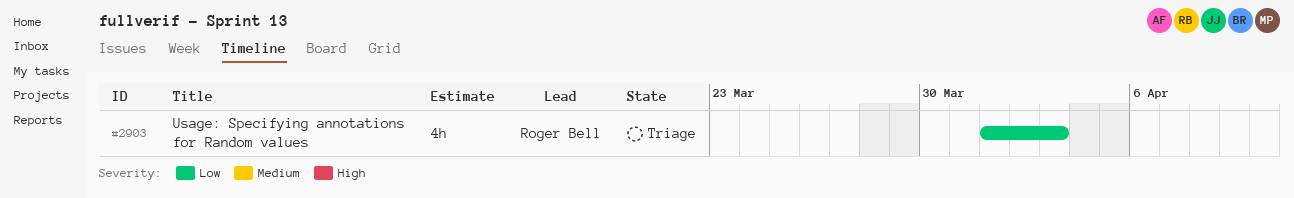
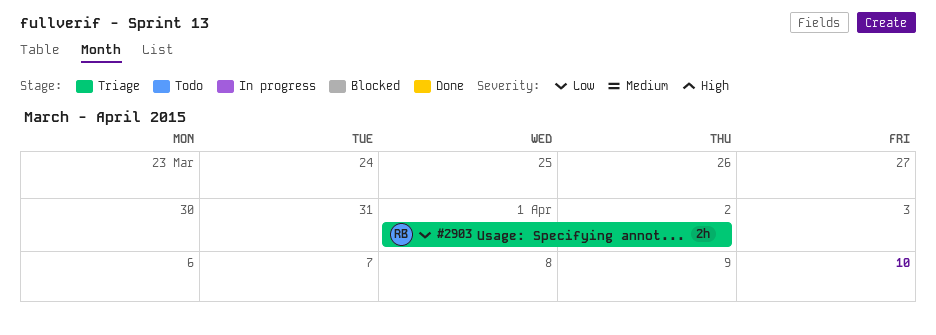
#2903, estimate: 4h -> 2h
#2903, due: Apr 3 -> Apr 2

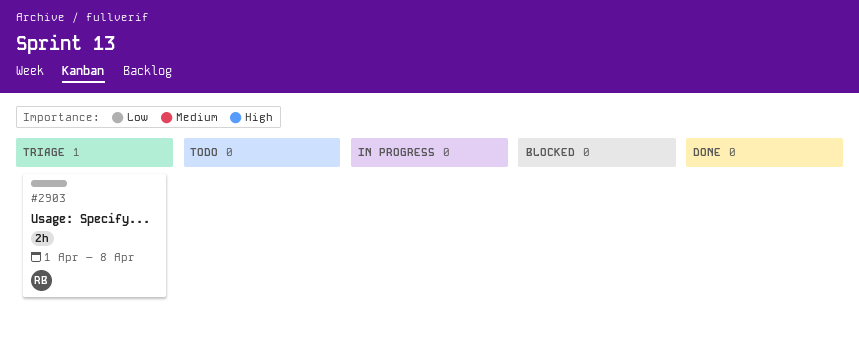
#2903, due: Apr 2 -> Apr 8

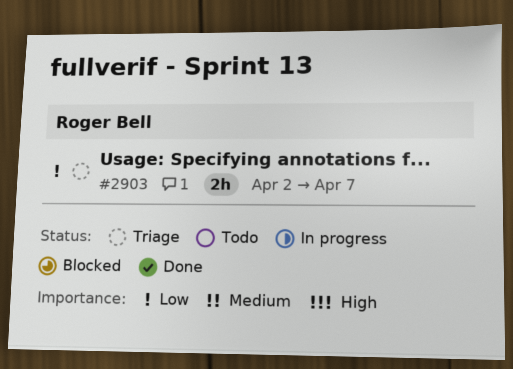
#2903, start: Apr 1 -> Apr 2
#2903, due: Apr 8 -> Apr 7

